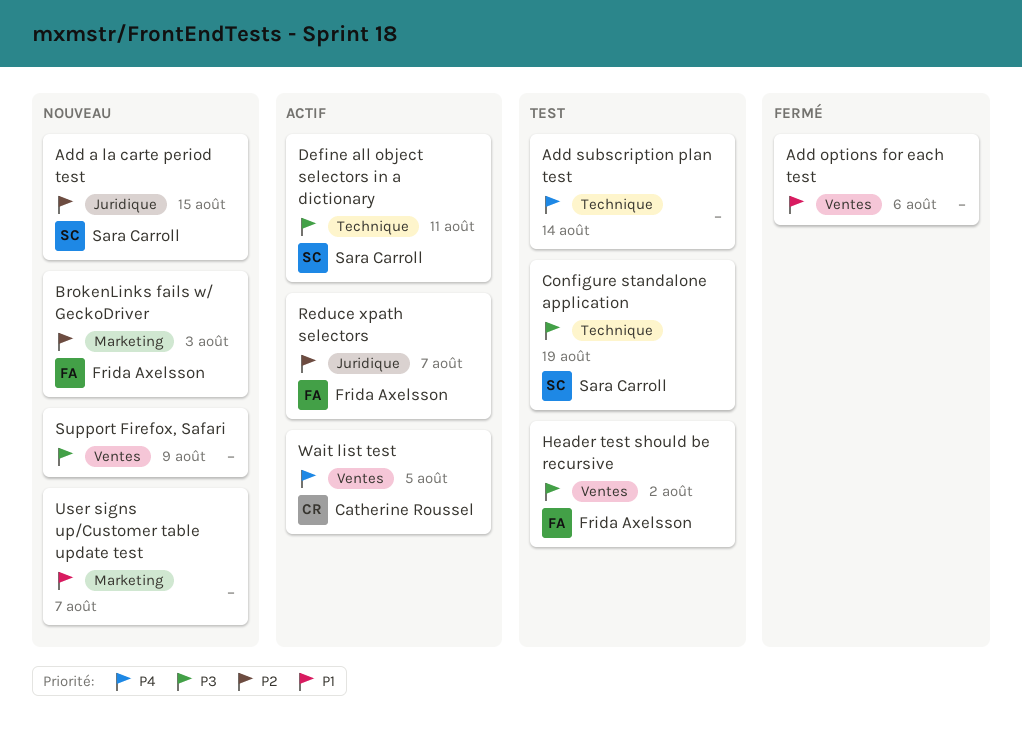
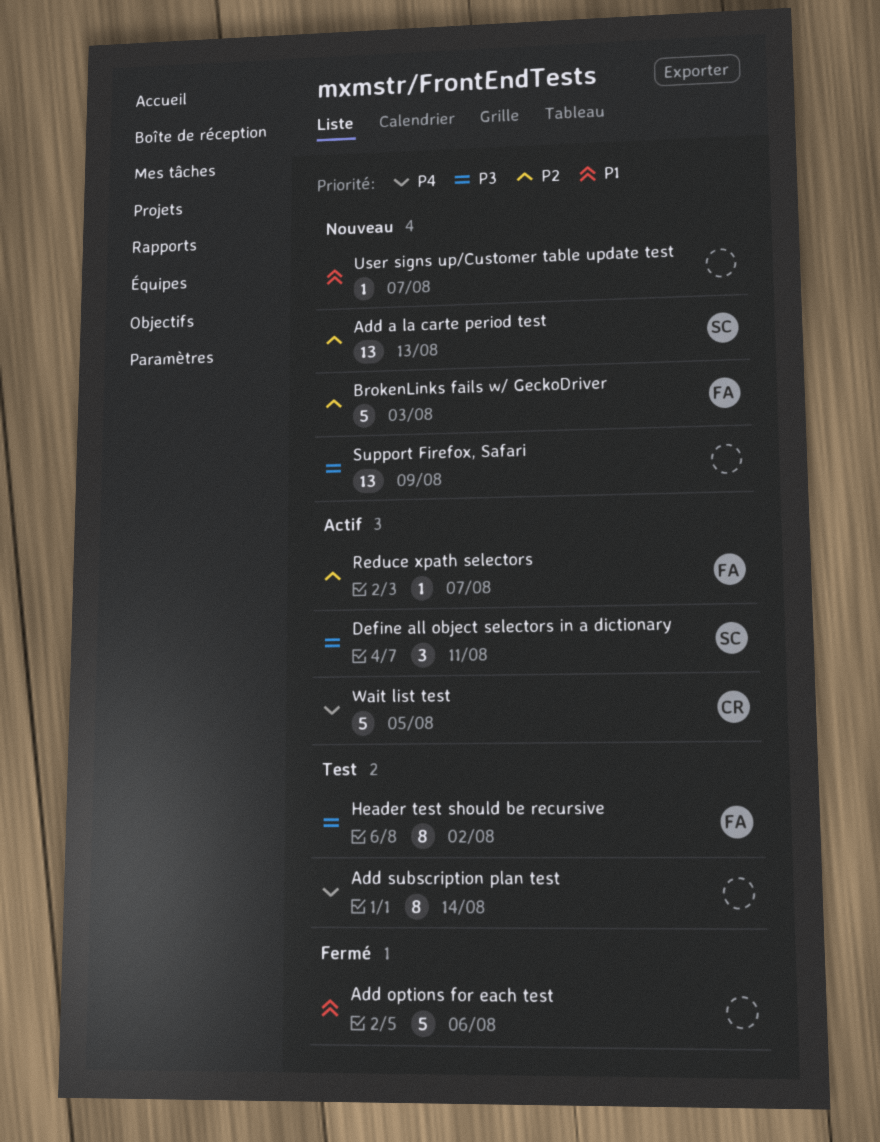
Add a la carte period test, due: Aug 15 -> Aug 13
Configure standalone application: present -> none

